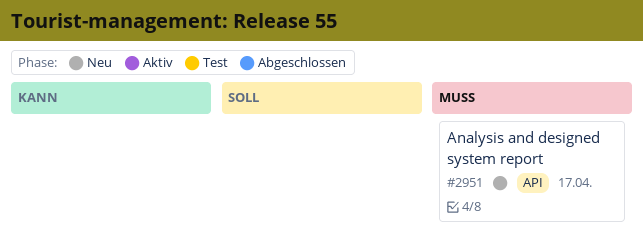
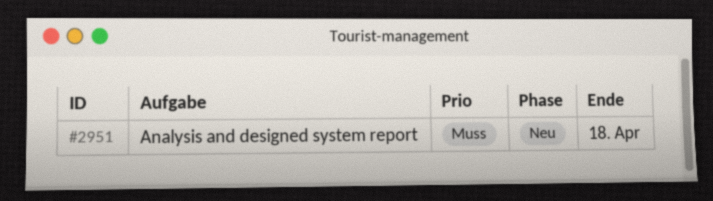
#2951, due: Apr 17 -> Apr 18

